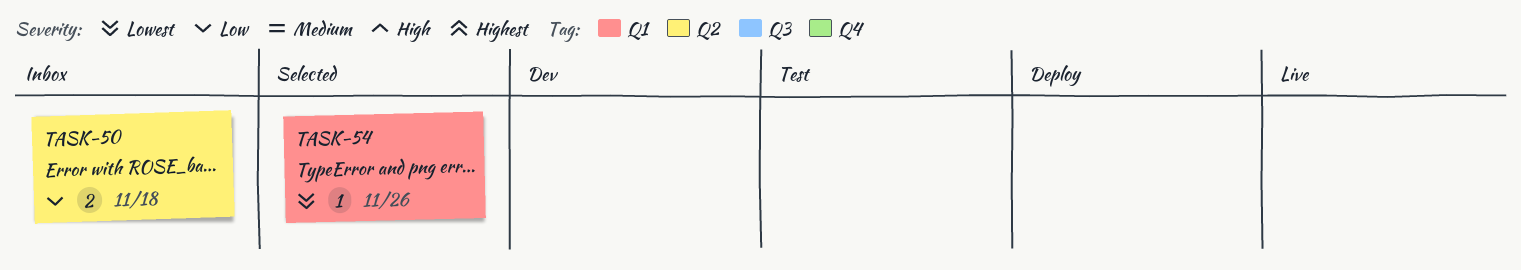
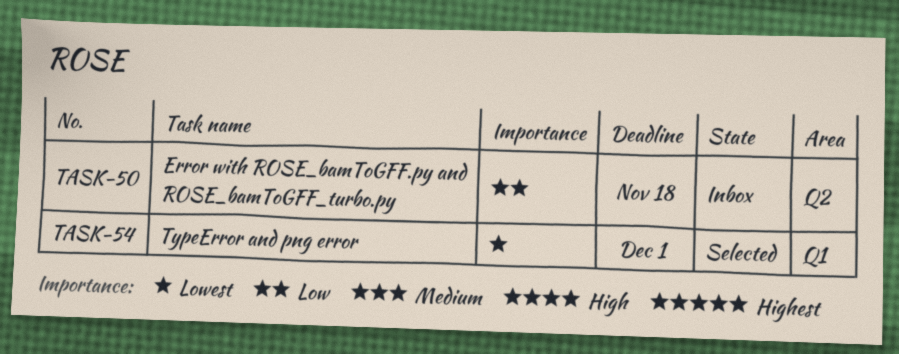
TASK-54, due: Nov 26 -> Dec 1

